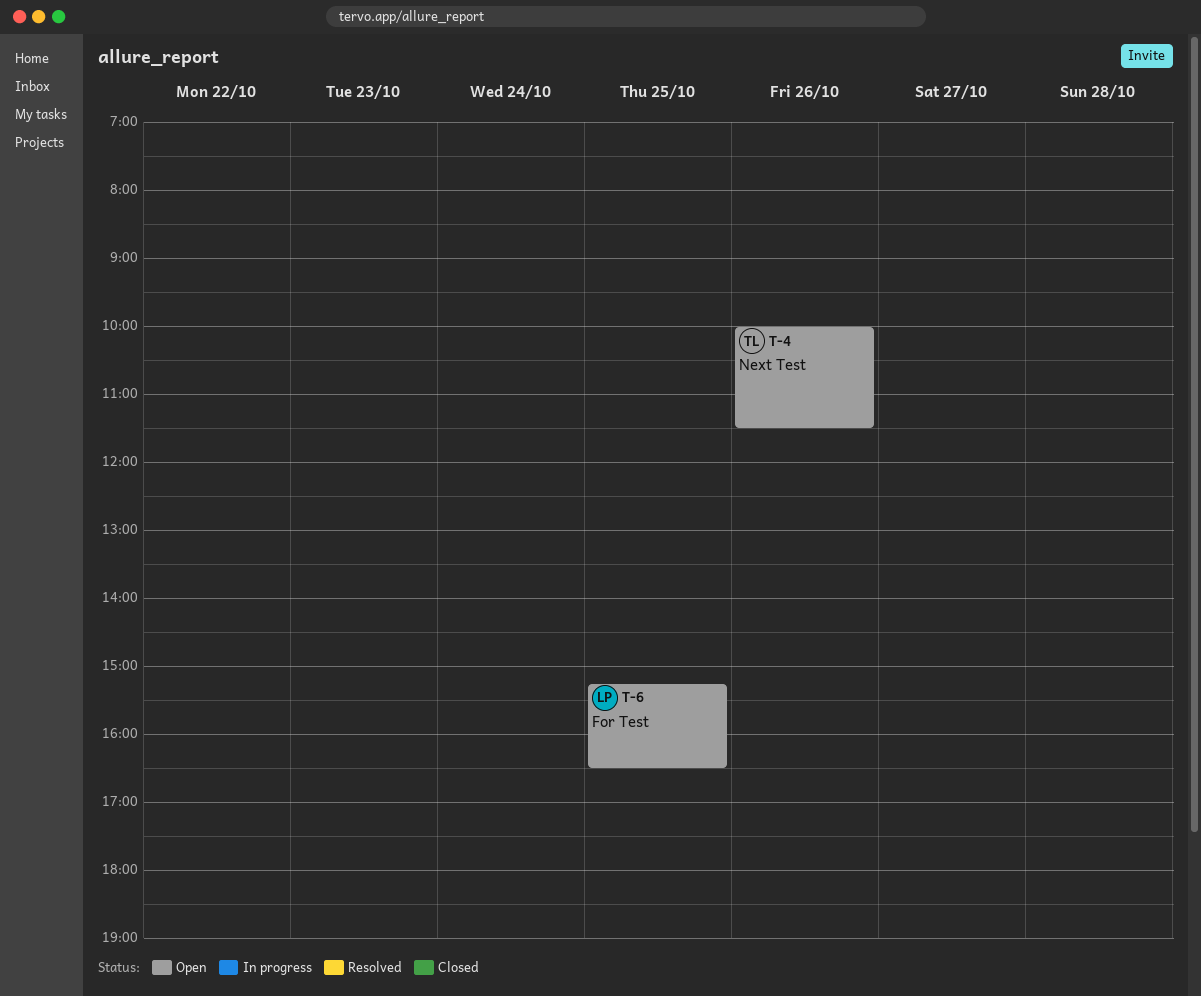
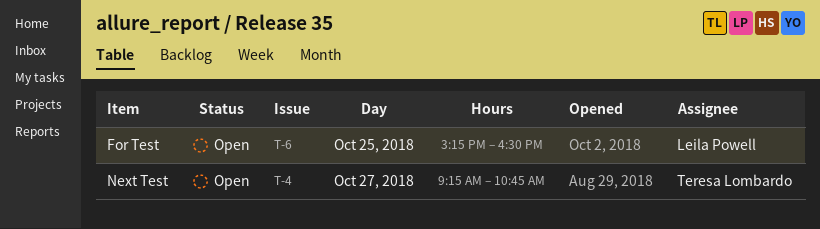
T-4, day: Oct 26 -> Oct 27
T-4, begins: 10:00 -> 09:15
T-4, ends: 11:30 -> 10:45

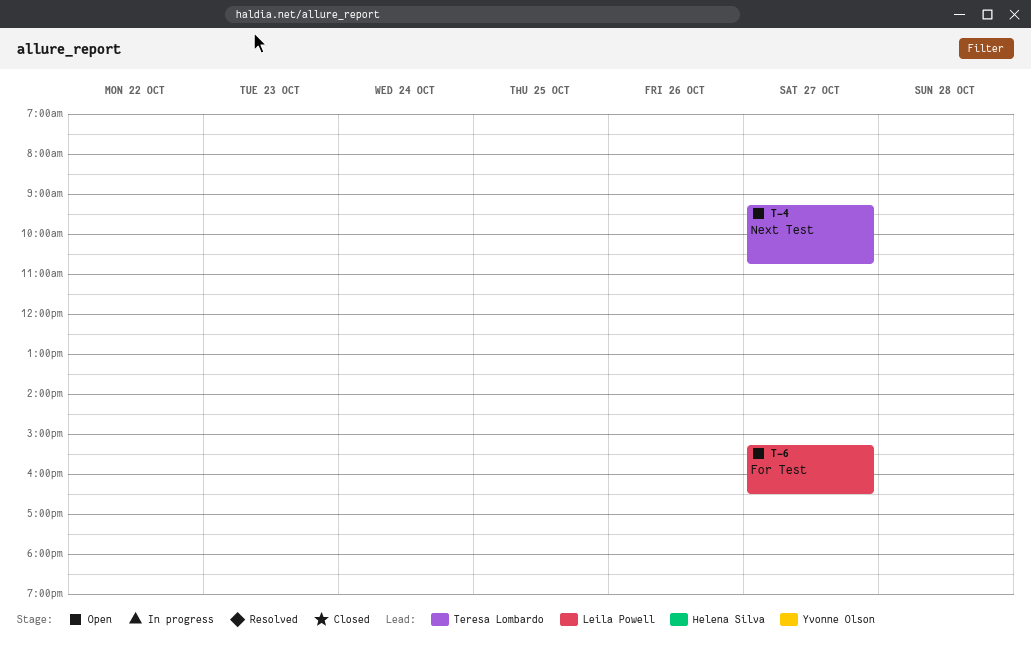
T-6, day: Oct 25 -> Oct 27

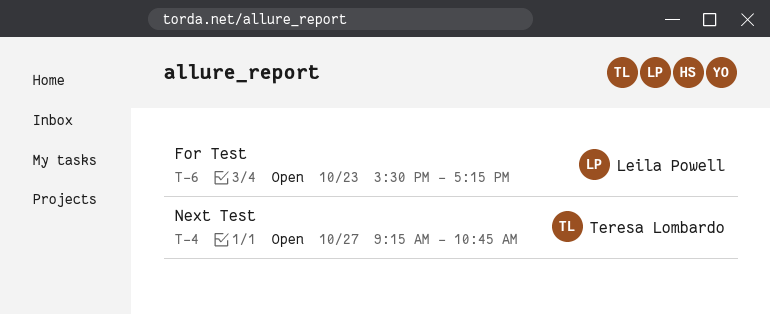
T-6, day: Oct 27 -> Oct 23
T-6, begins: 15:15 -> 15:30
T-6, ends: 16:30 -> 17:15

